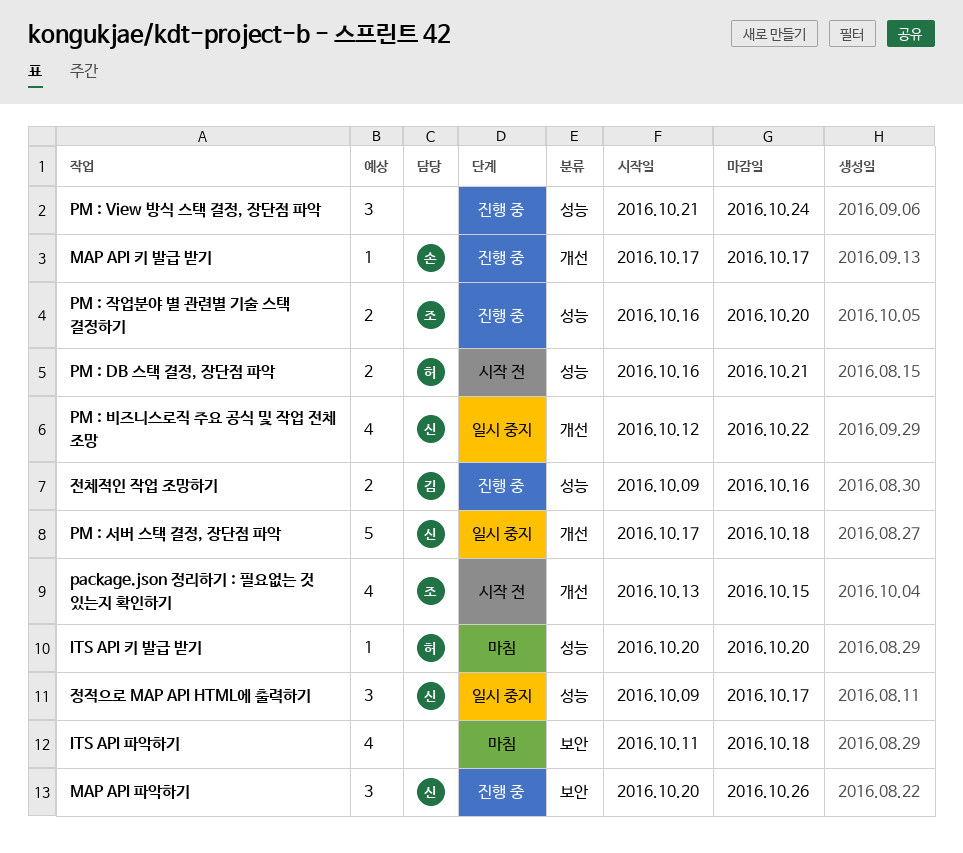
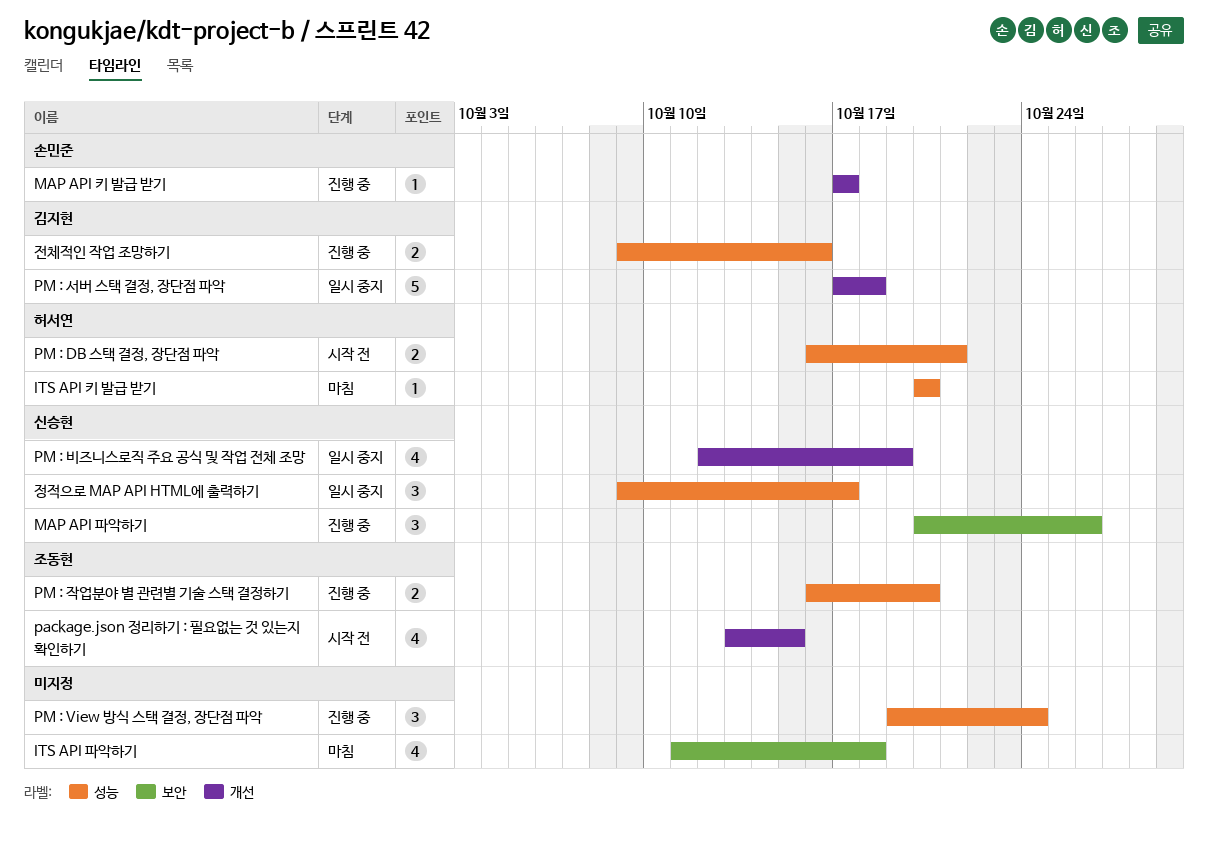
PM : View 방식 스택 결정, 장단점 파악, start: Oct 21 -> Oct 19
PM : 비즈니스로직 주요 공식 및 작업 전체 조망, due: Oct 22 -> Oct 19
PM : 서버 스택 결정, 장단점 파악, owner: 신승현 -> 김지현

